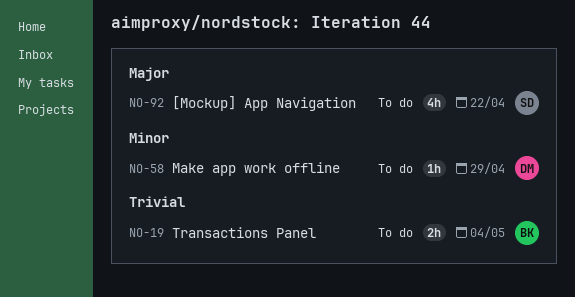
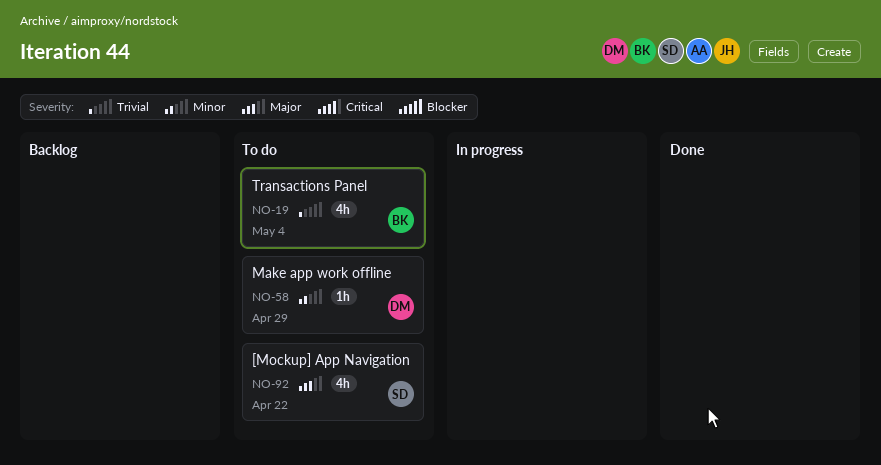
NO-19, estimate: 2h -> 4h

